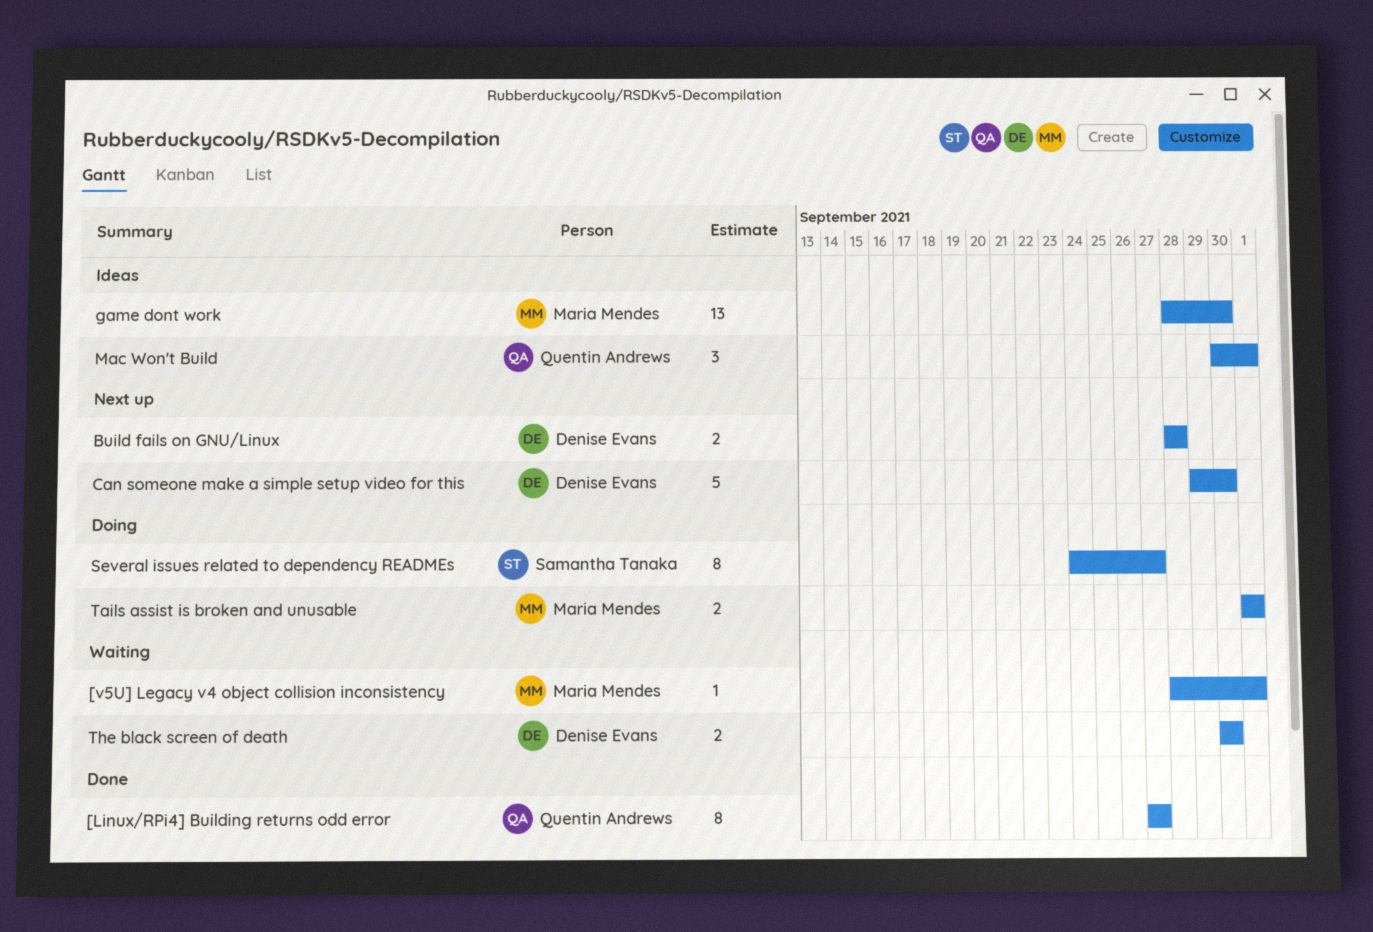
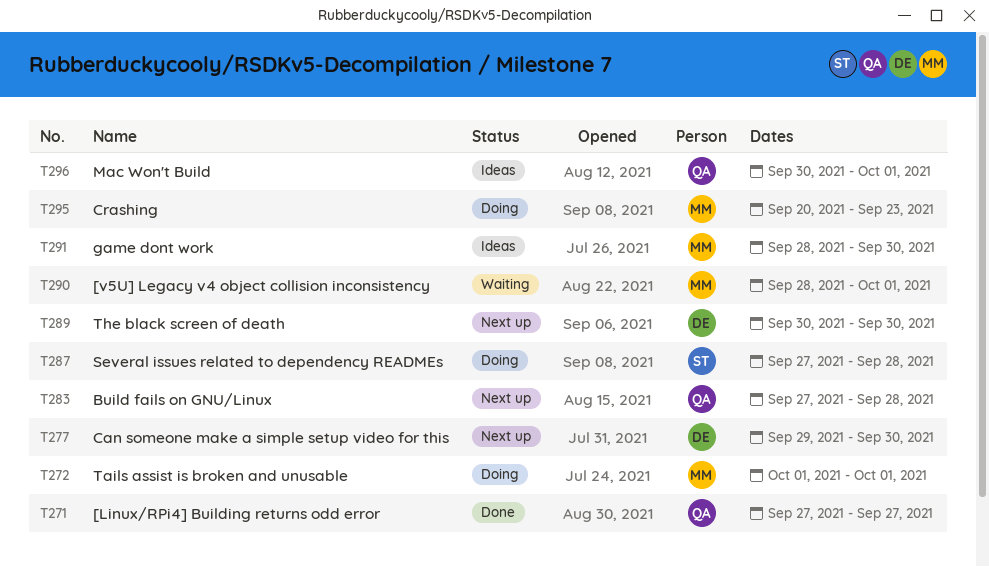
Build fails on GNU/Linux, owner: Denise Evans -> Quentin Andrews
Build fails on GNU/Linux, start: Sep 28 -> Sep 27
Crashing: none -> present
Several issues related to dependency READMEs, start: Sep 24 -> Sep 27
Several issues related to dependency READMEs, due: Sep 27 -> Sep 28
The black screen of death, status: Waiting -> Next up

